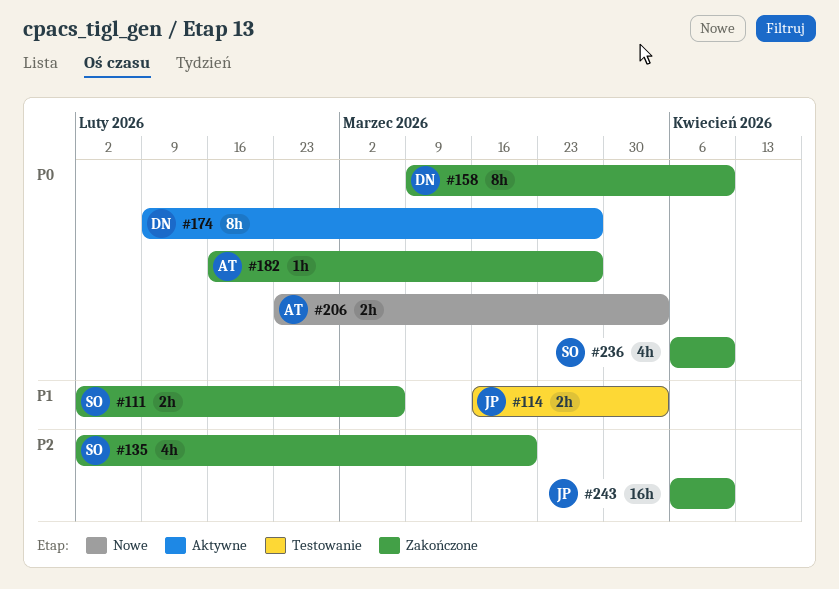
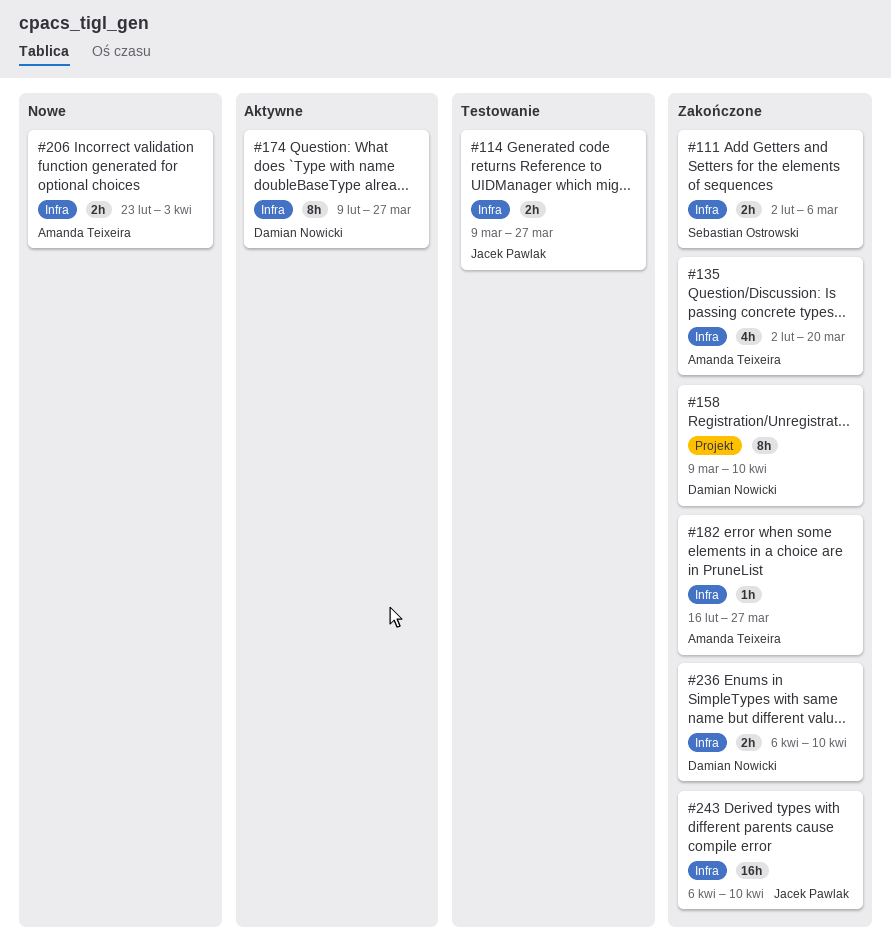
#114, start: Mar 16 -> Mar 9
#114, due: Apr 3 -> Mar 27
#135, owner: Sebastian Ostrowski -> Amanda Teixeira
#236, owner: Sebastian Ostrowski -> Damian Nowicki
#236, estimate: 4h -> 2h

